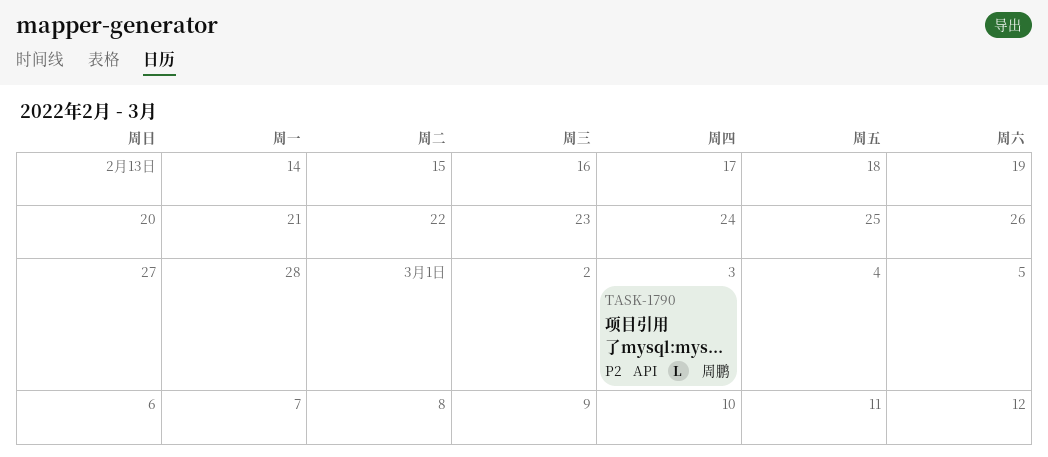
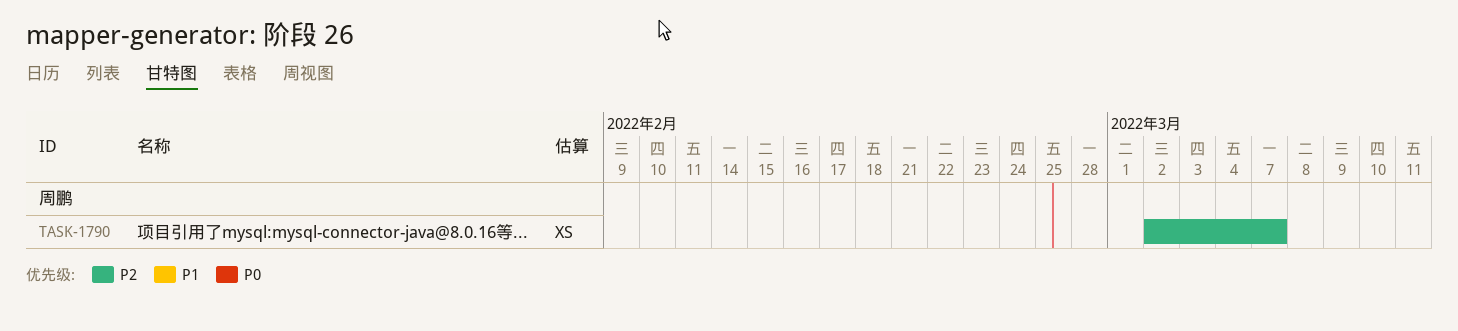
TASK-1790, estimate: L -> XS
TASK-1790, due: Mar 3 -> Mar 7

